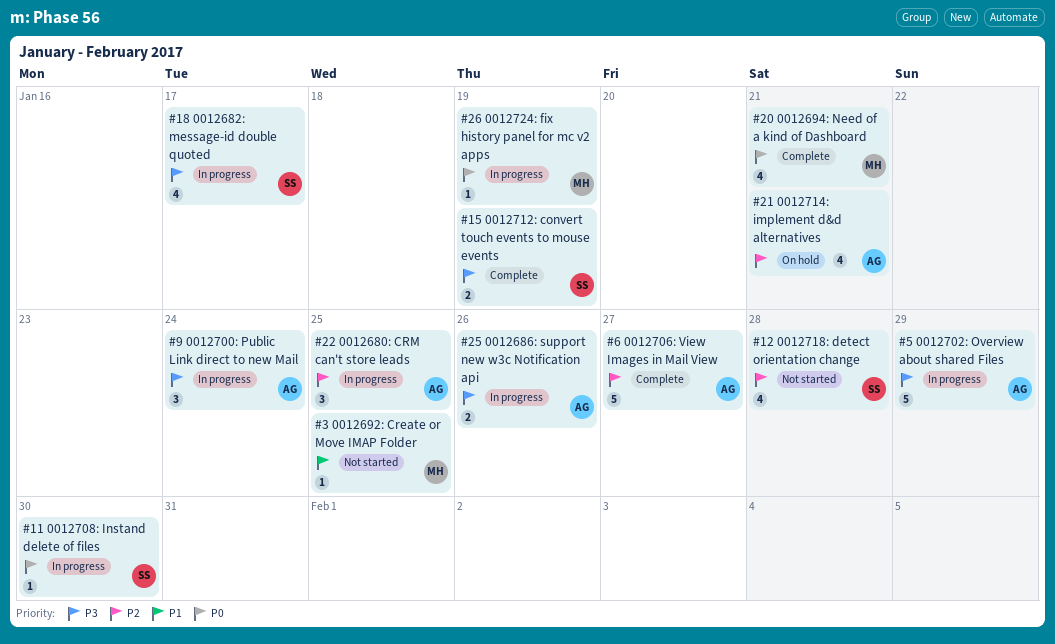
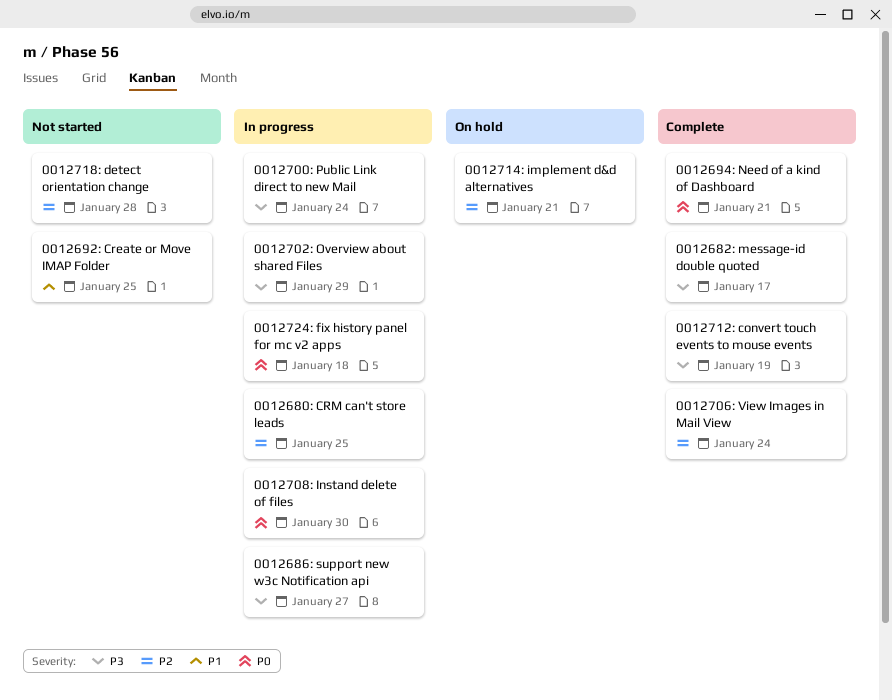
0012682: message-id double quoted, status: In progress -> Complete
0012686: support new w3c Notification api, due: Jan 26 -> Jan 27
0012706: View Images in Mail View, due: Jan 27 -> Jan 24
0012724: fix history panel for mc v2 apps, due: Jan 19 -> Jan 18

